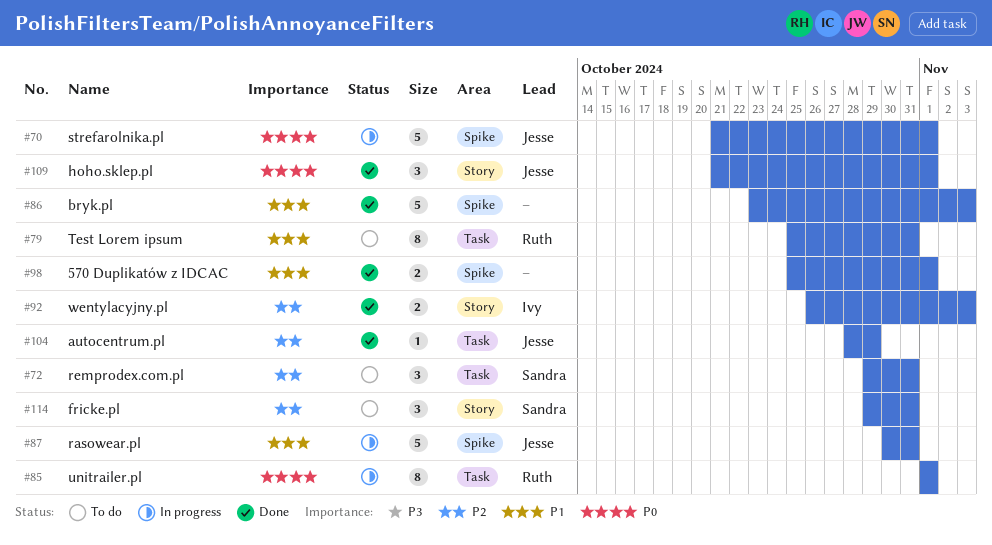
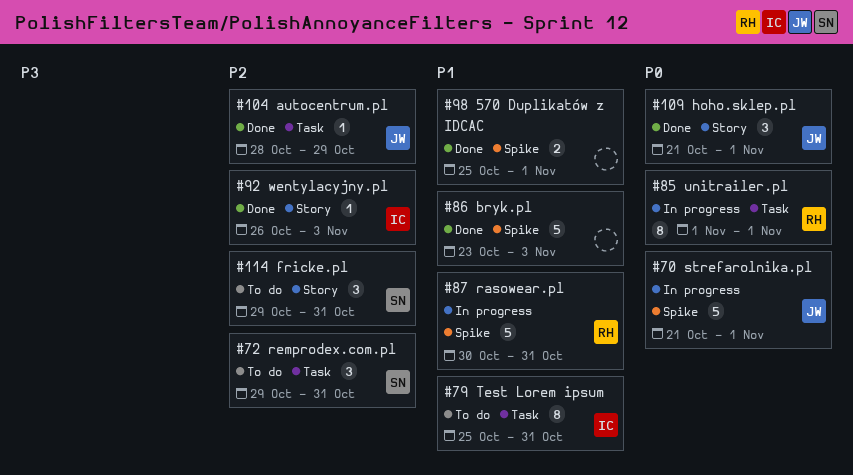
#79, owner: Ruth -> Ivy
#87, owner: Jesse -> Ruth
#92, estimate: 2 -> 1

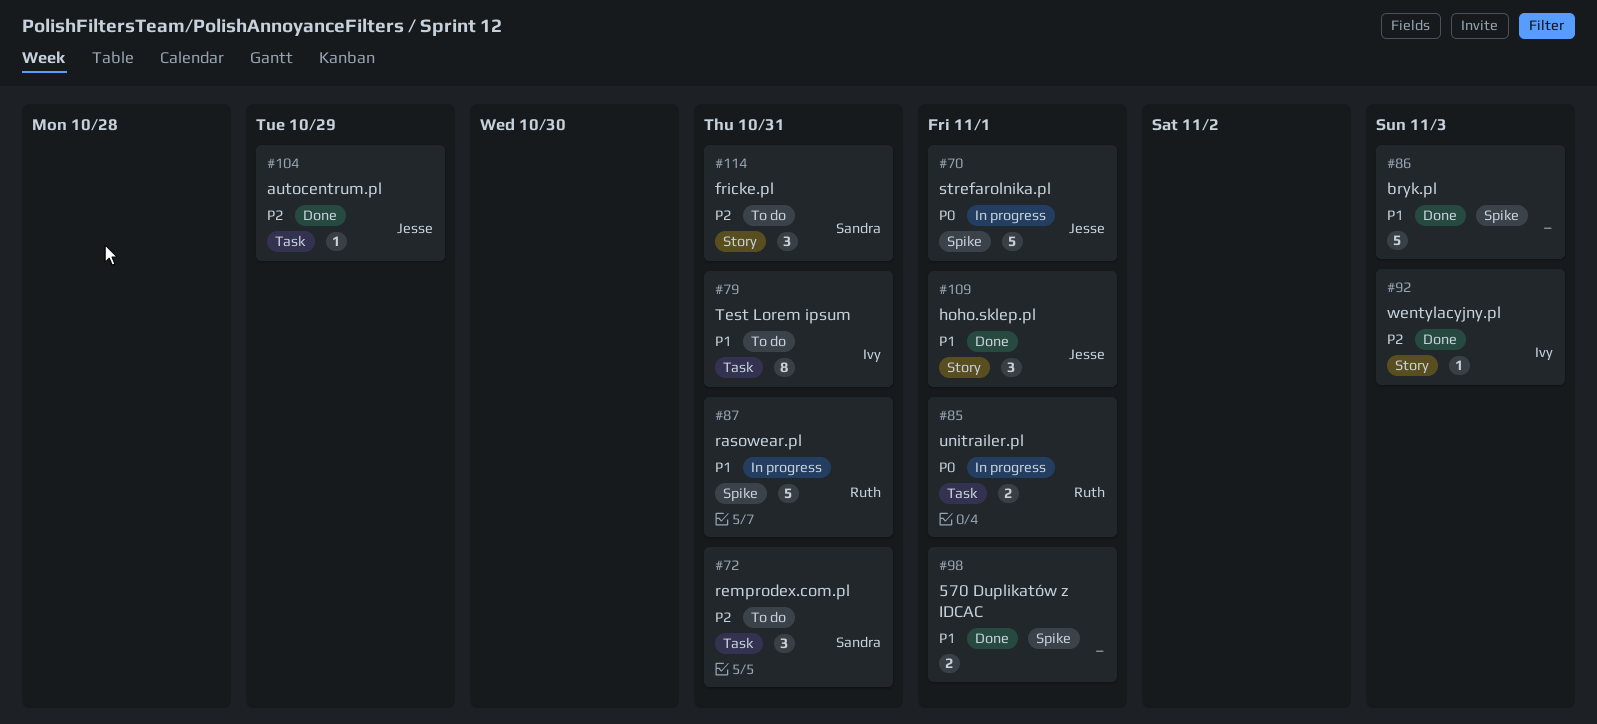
#85, estimate: 8 -> 2
#109, priority: P0 -> P1

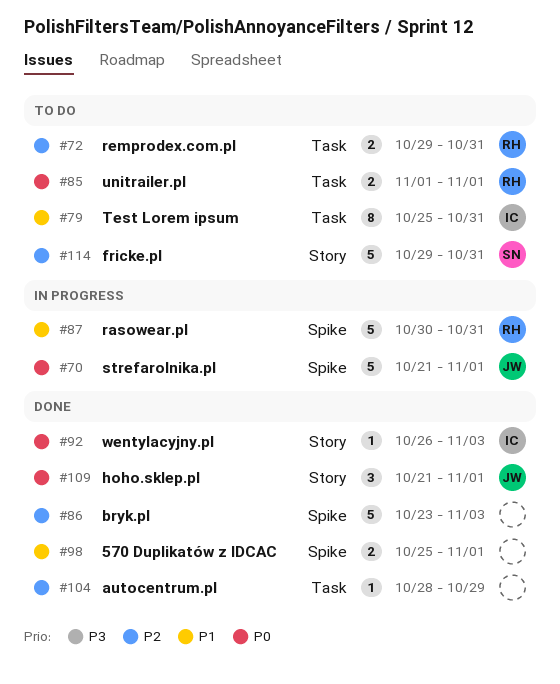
#72, owner: Sandra -> Ruth
#72, estimate: 3 -> 2
#85, status: In progress -> To do
#86, priority: P1 -> P2
#92, priority: P2 -> P0
#104, owner: Jesse -> none
#109, priority: P1 -> P0
#114, estimate: 3 -> 5

